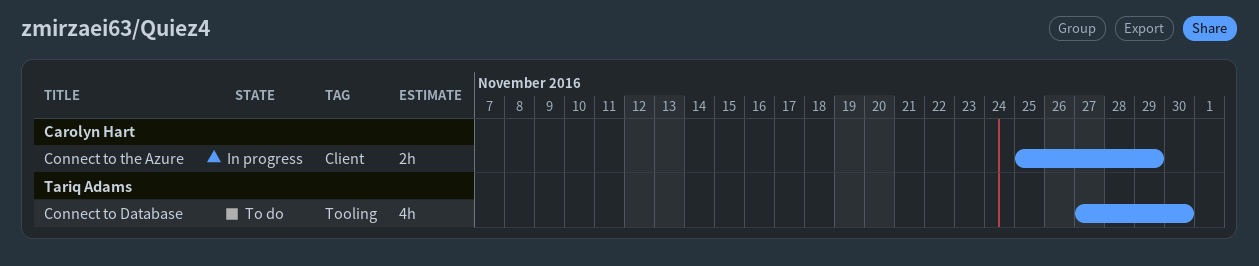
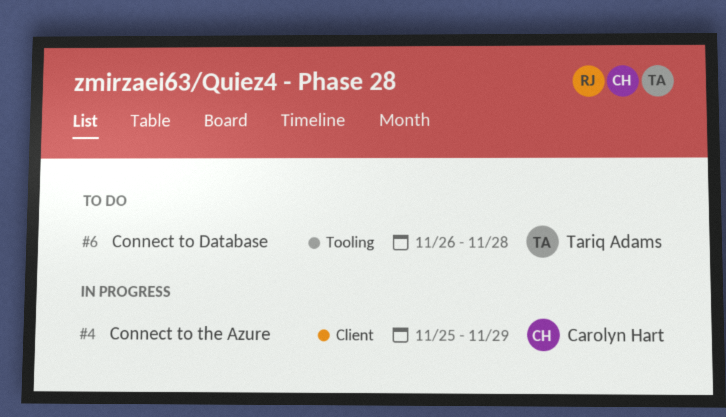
Connect to Database, start: Nov 27 -> Nov 26
Connect to Database, due: Nov 30 -> Nov 28

